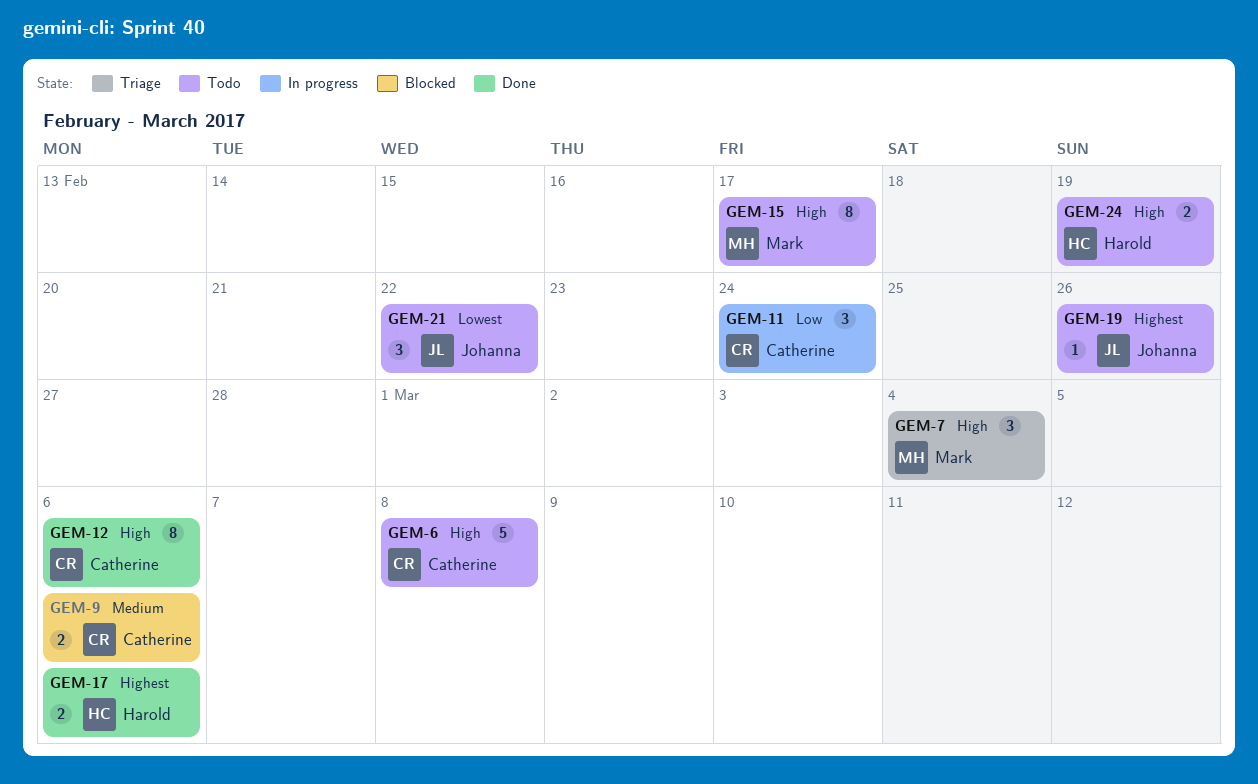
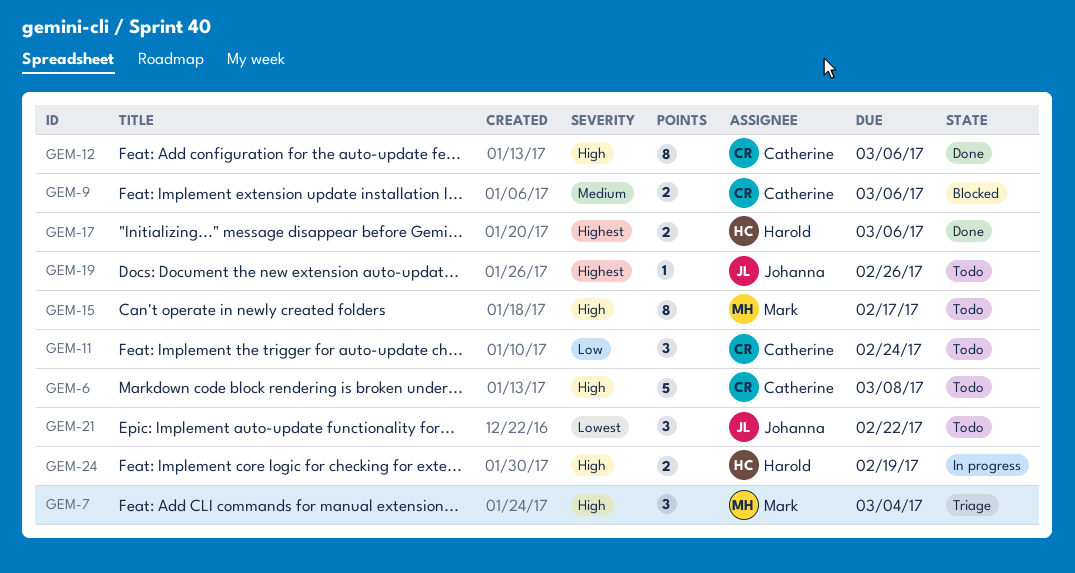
GEM-11, status: In progress -> Todo
GEM-24, status: Todo -> In progress

